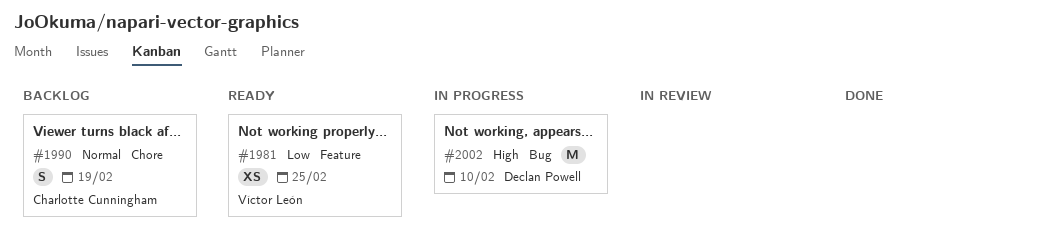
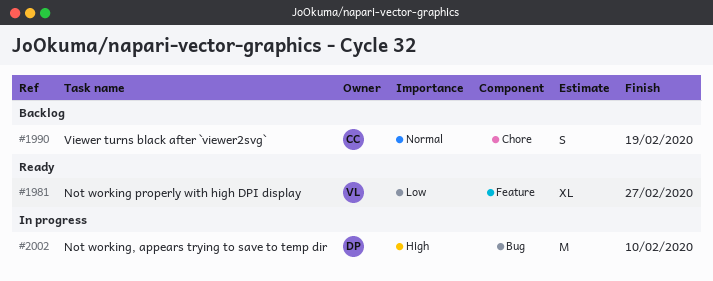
#1981, estimate: XS -> XL
#1981, due: Feb 25 -> Feb 27

